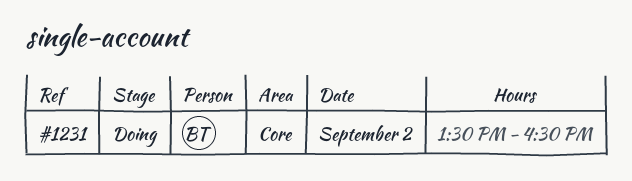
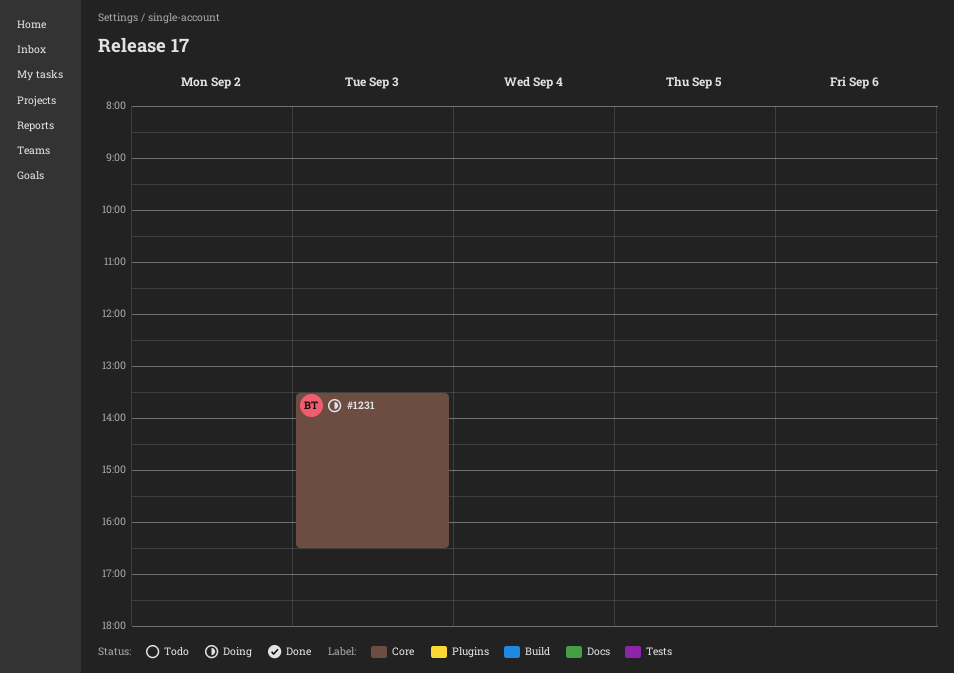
#1231, day: Sep 2 -> Sep 3

